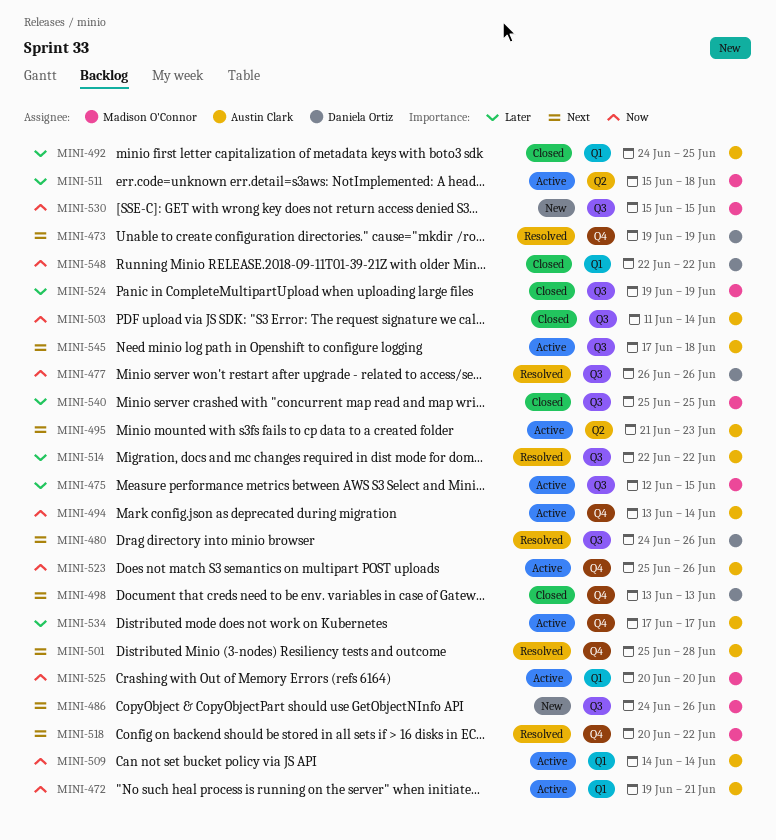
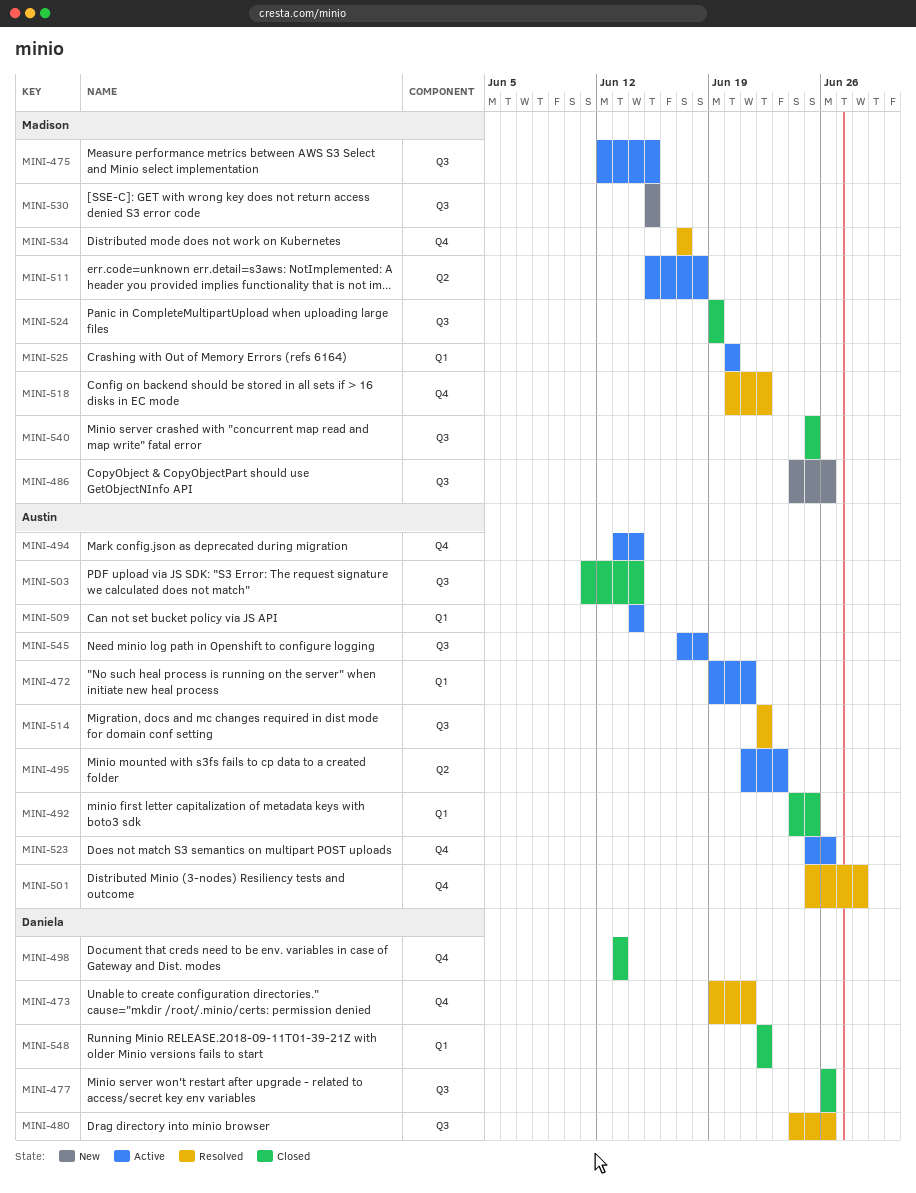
MINI-473, due: Jun 19 -> Jun 21
MINI-477, status: Resolved -> Closed
MINI-534, status: Active -> Resolved
MINI-534, owner: Austin Clark -> Madison O'Connor

